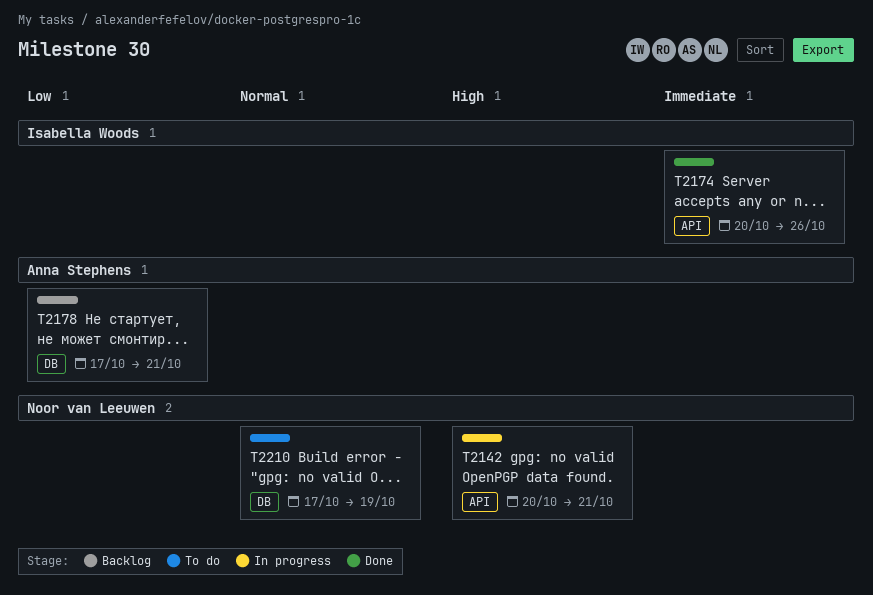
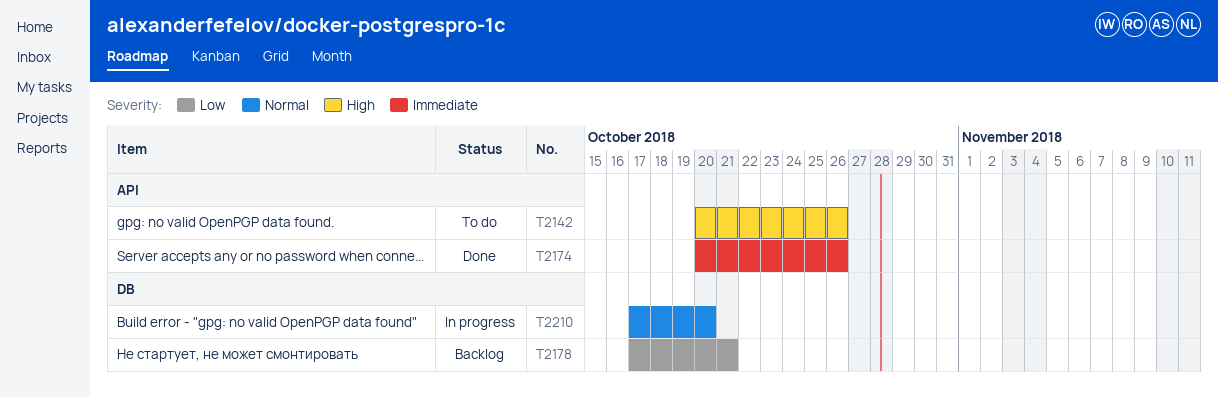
T2142, status: In progress -> To do
T2142, due: Oct 21 -> Oct 26
T2210, status: To do -> In progress
T2210, due: Oct 19 -> Oct 20

